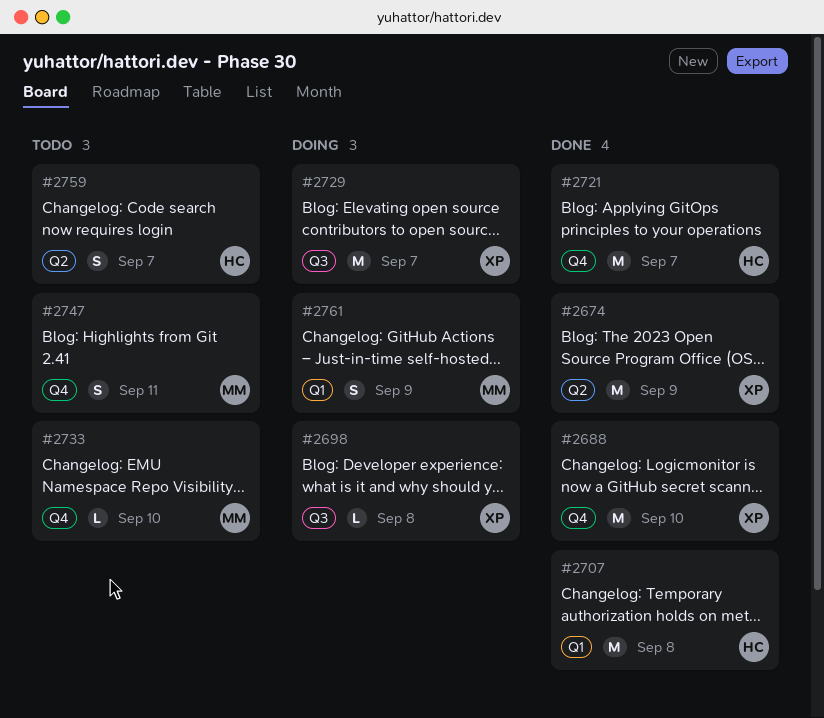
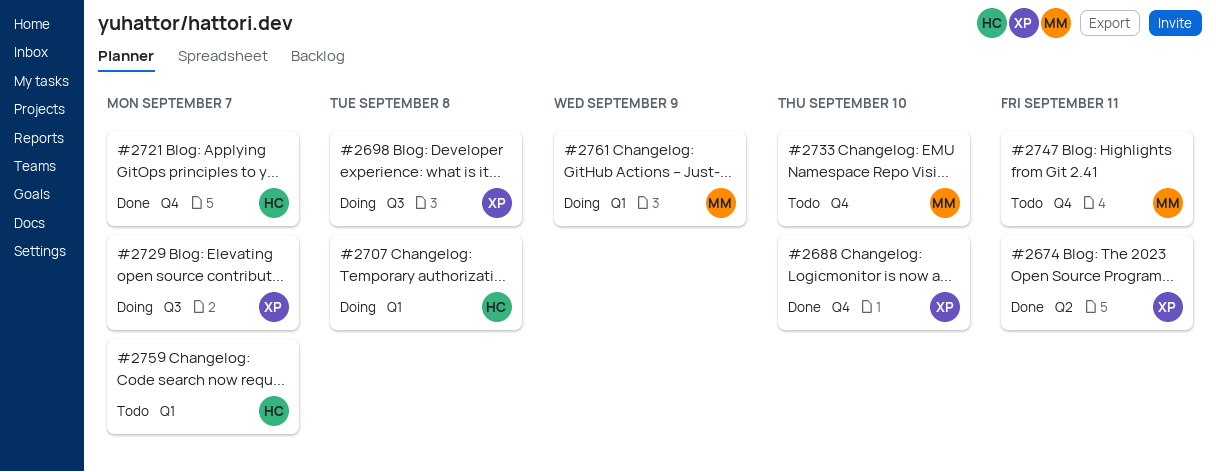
#2674, due: Sep 9 -> Sep 11
#2707, status: Done -> Doing
#2759, label: Q2 -> Q1

